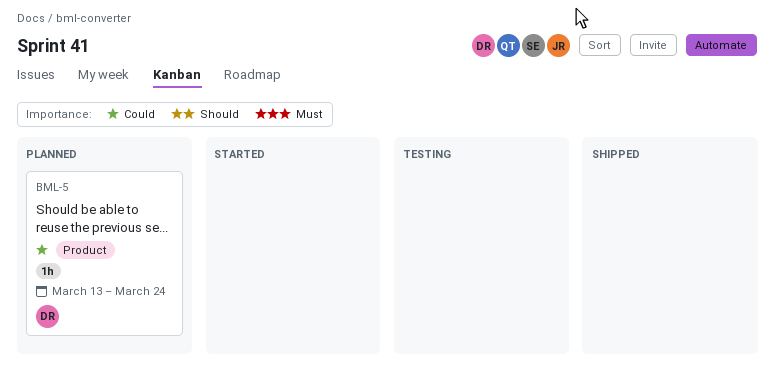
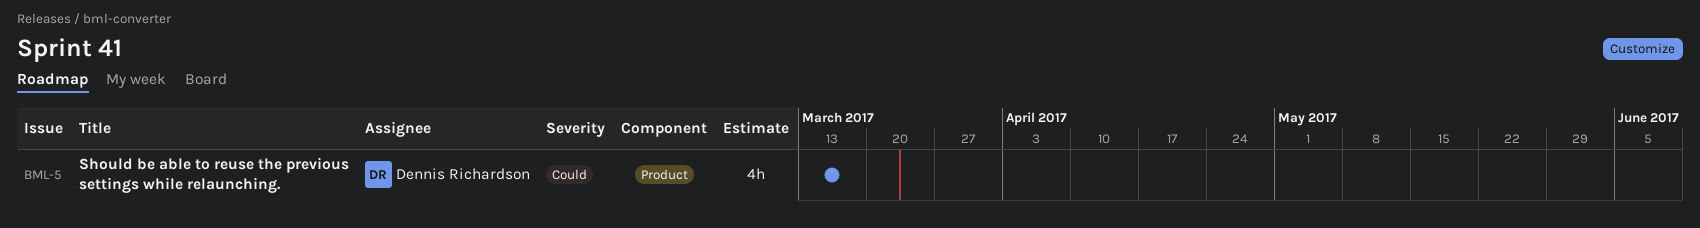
BML-5, estimate: 1h -> 4h
BML-5, due: Mar 24 -> Mar 17

